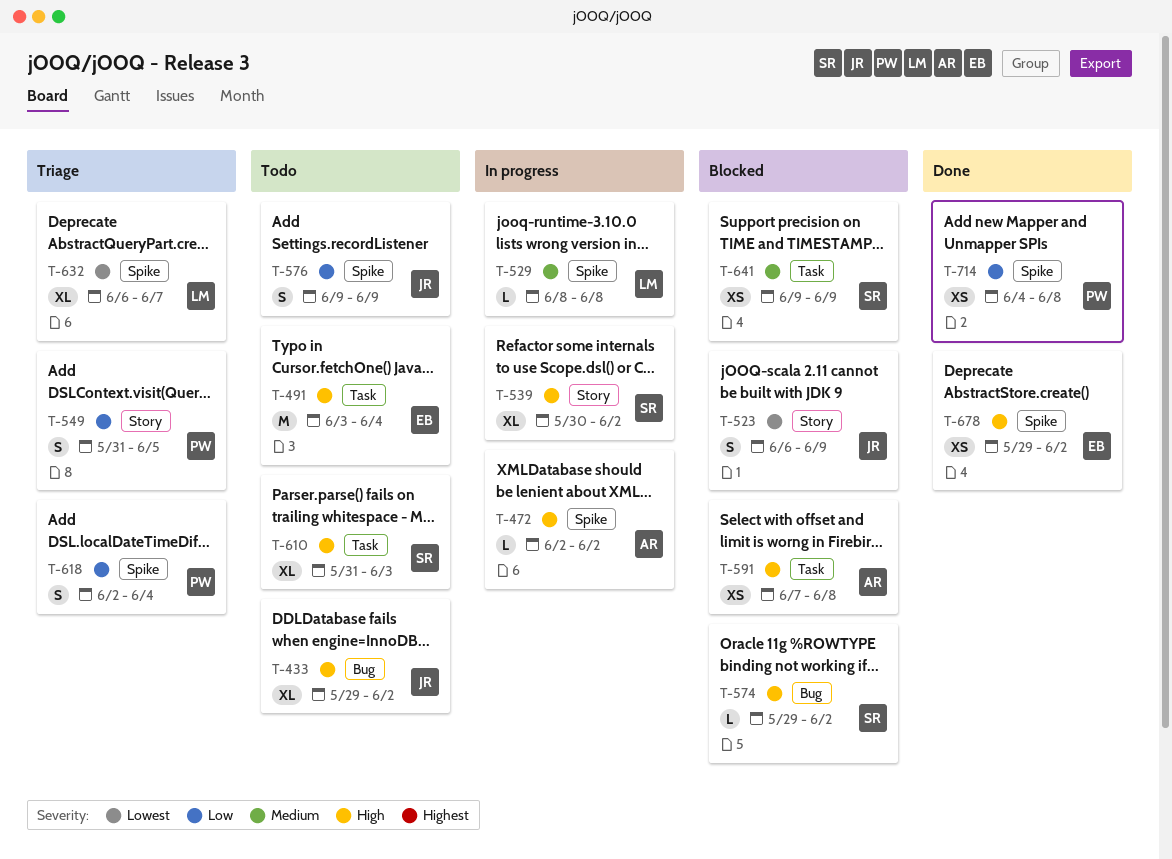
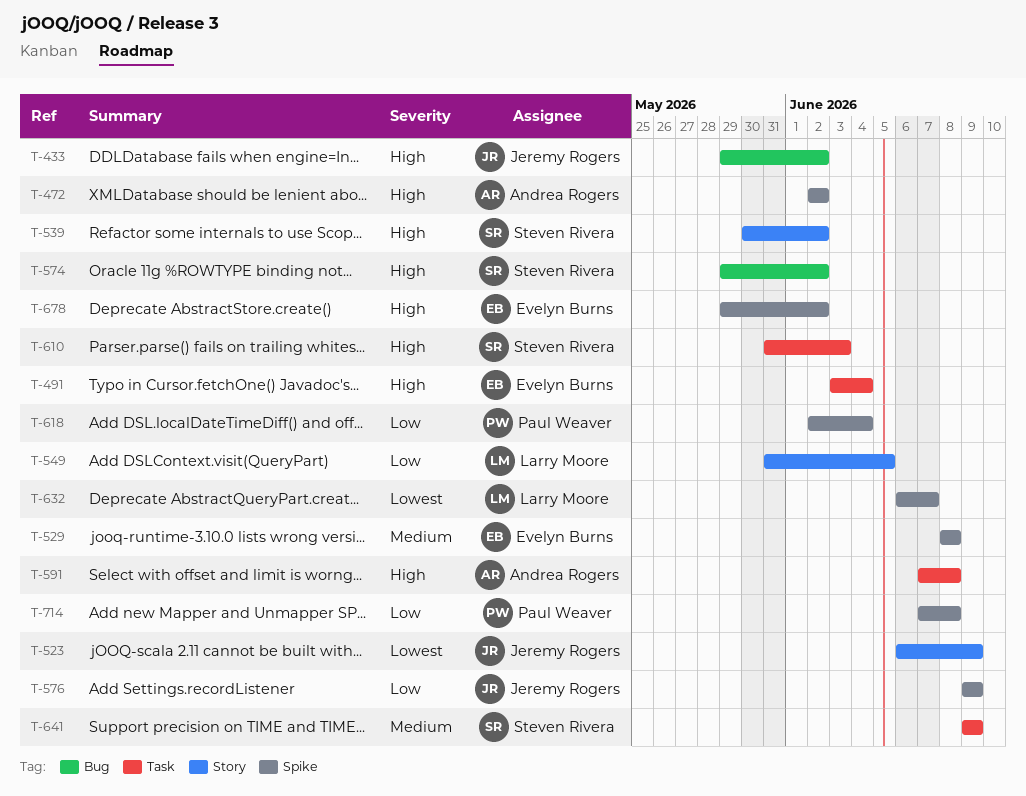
T-529, owner: Larry Moore -> Evelyn Burns
T-549, owner: Paul Weaver -> Larry Moore
T-714, start: Jun 4 -> Jun 7

